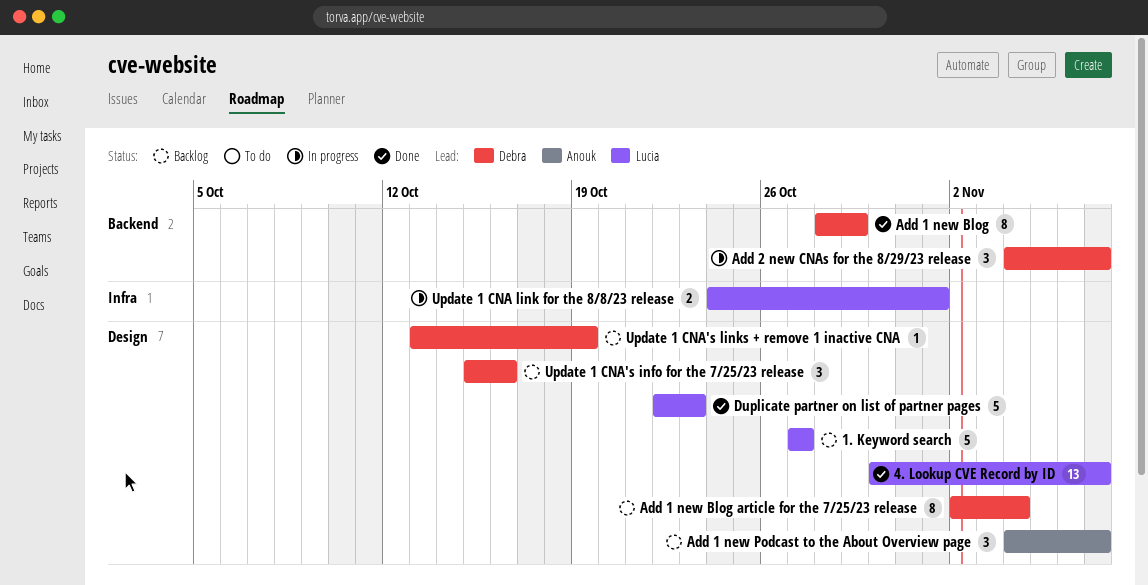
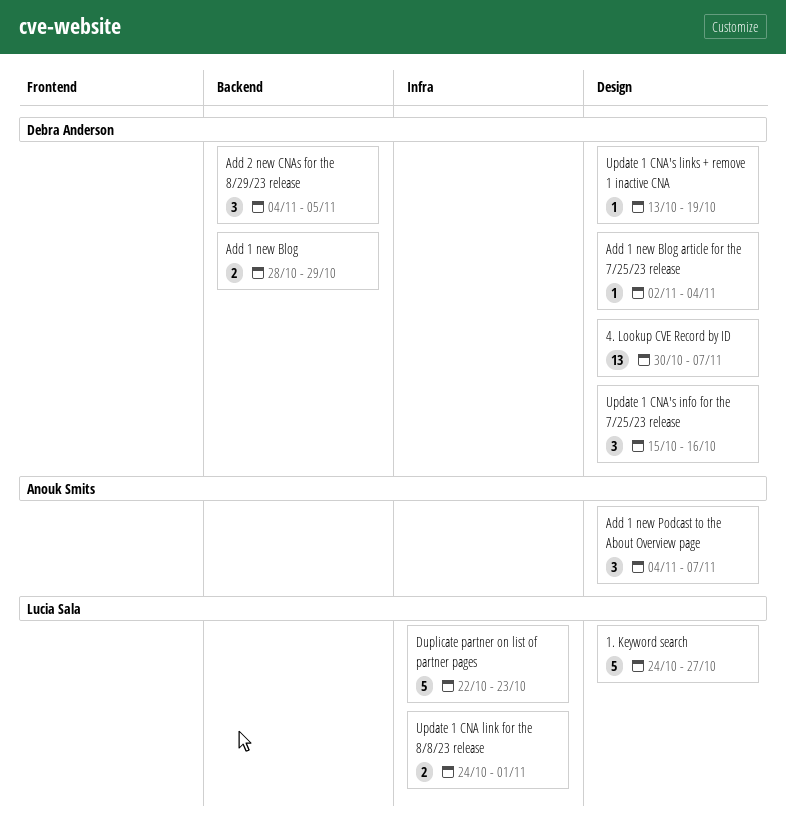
1. Keyword search, start: Oct 27 -> Oct 24
4. Lookup CVE Record by ID, owner: Lucia Sala -> Debra Anderson
Add 1 new Blog, estimate: 8 -> 2
Add 1 new Blog article for the 7/25/23 release, estimate: 8 -> 1
Add 2 new CNAs for the 8/29/23 release, due: Nov 7 -> Nov 5
Duplicate partner on list of partner pages, label: Design -> Infra

